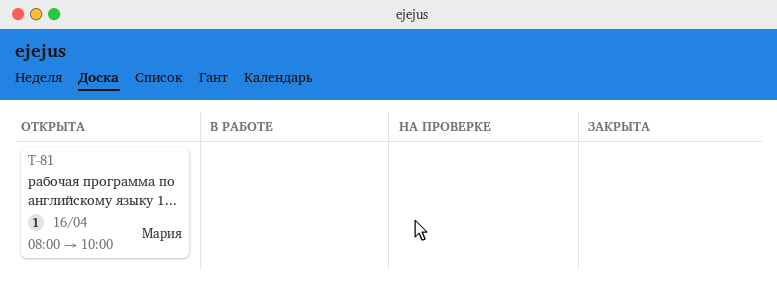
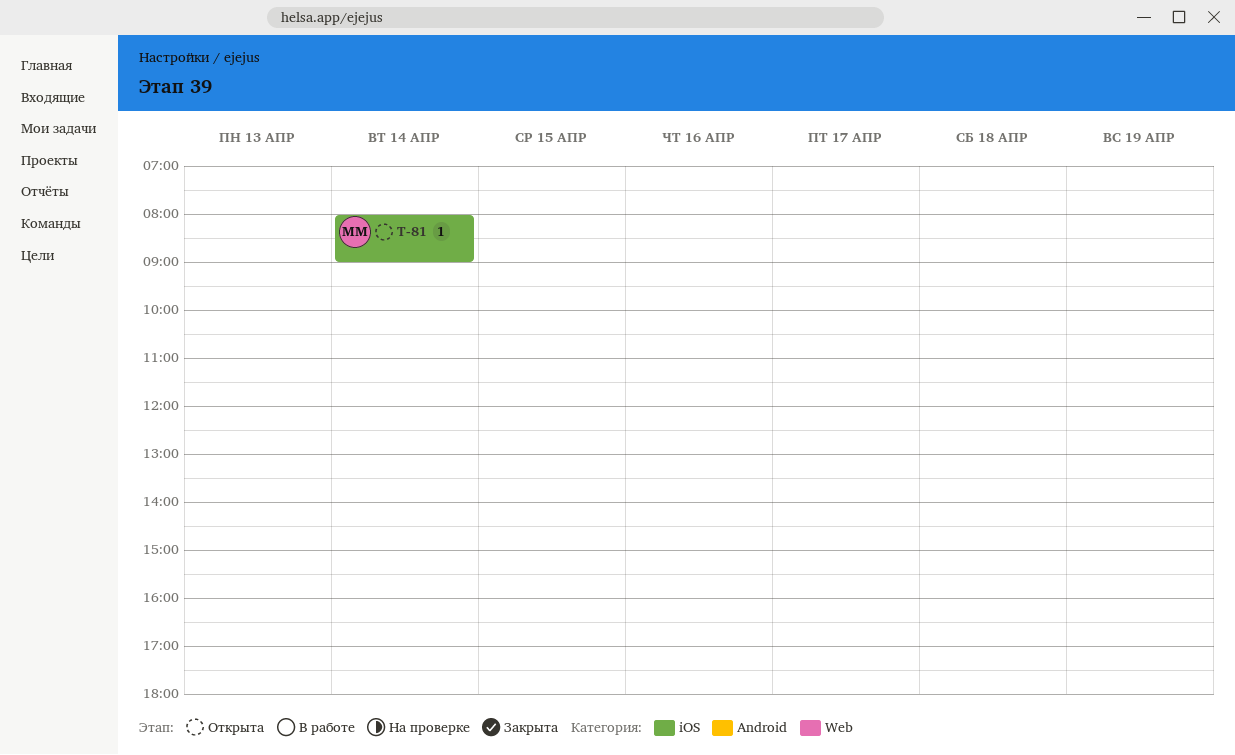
T-81, day: Apr 16 -> Apr 14
T-81, ends: 10:00 -> 09:00

